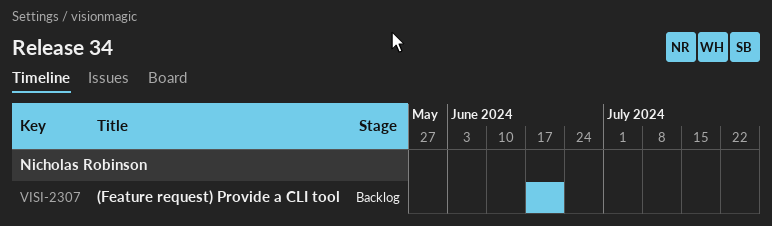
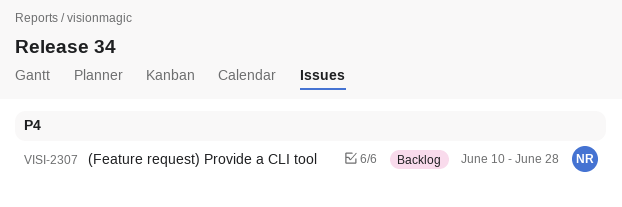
VISI-2307, start: Jun 17 -> Jun 10
VISI-2307, due: Jun 21 -> Jun 28

